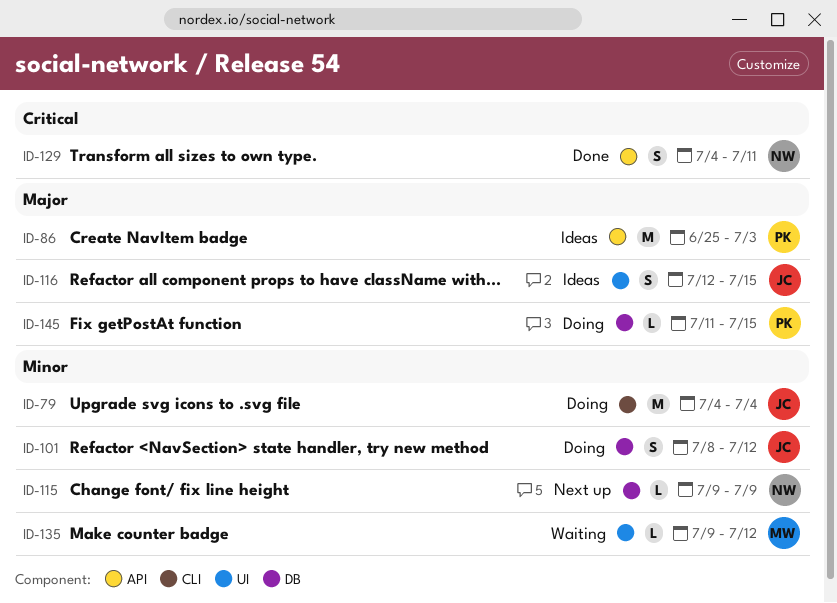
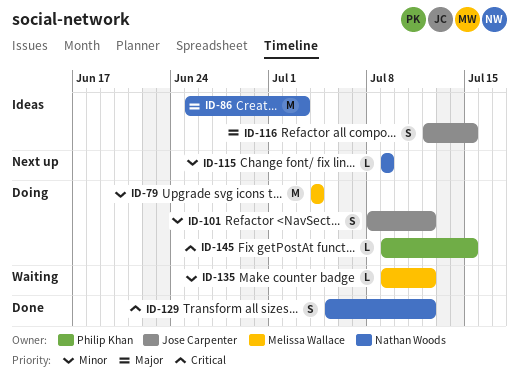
ID-79, owner: Jose Carpenter -> Melissa Wallace
ID-86, owner: Philip Khan -> Nathan Woods
ID-129, start: Jul 4 -> Jul 5
ID-129, due: Jul 11 -> Jul 12
ID-145, priority: Major -> Critical
ID-145, start: Jul 11 -> Jul 9

